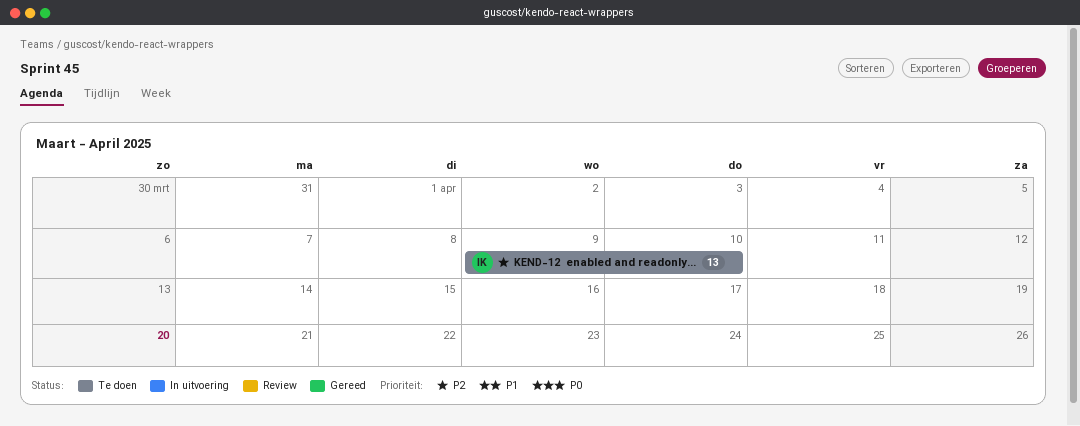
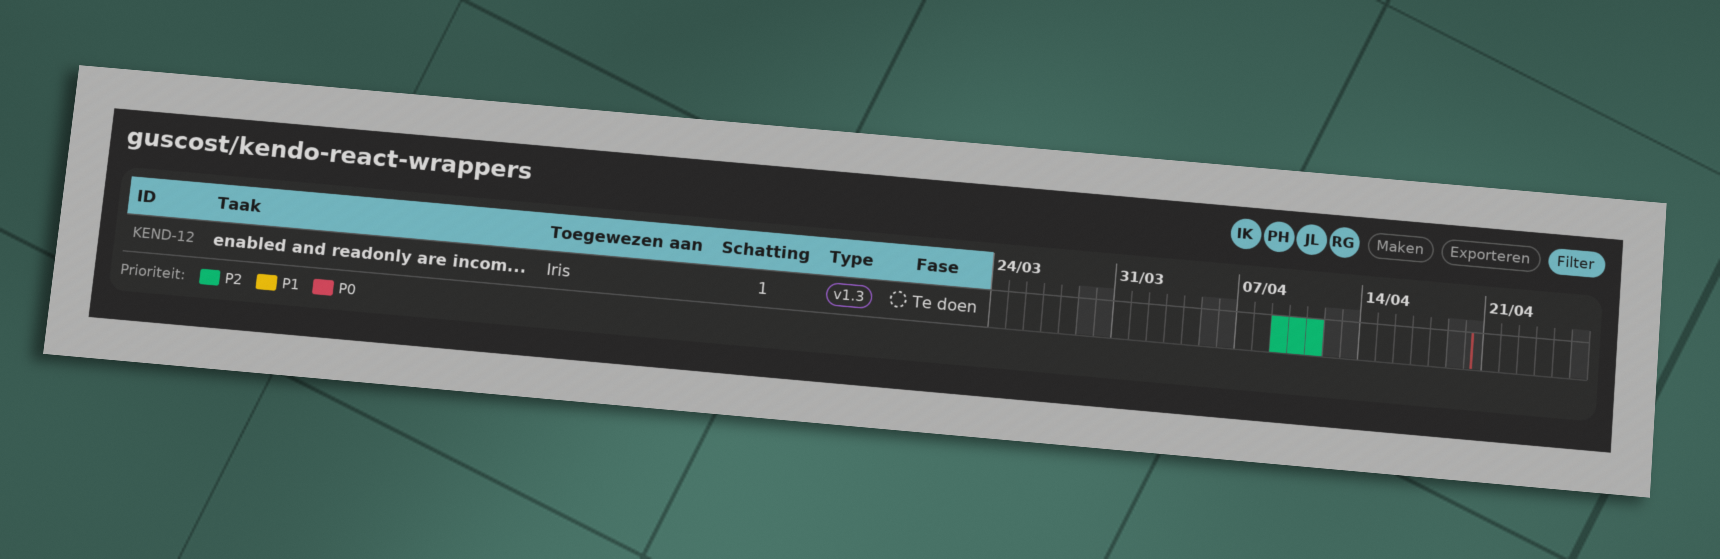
KEND-12, estimate: 13 -> 1
KEND-12, due: Apr 10 -> Apr 11

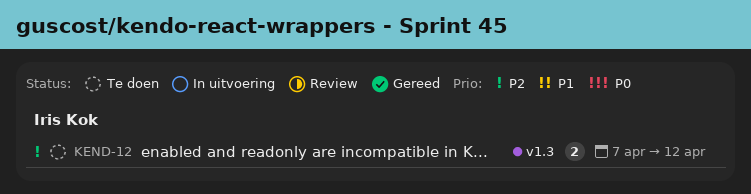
KEND-12, estimate: 1 -> 2
KEND-12, start: Apr 9 -> Apr 7
KEND-12, due: Apr 11 -> Apr 12

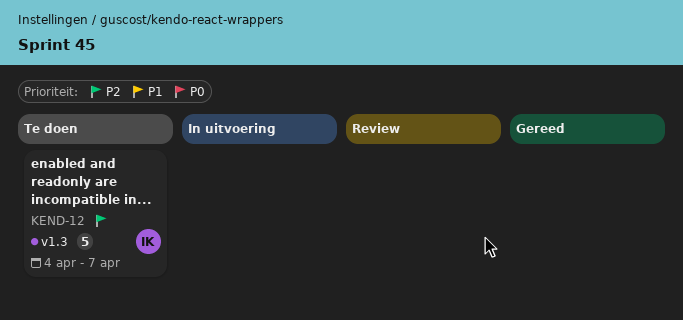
KEND-12, estimate: 2 -> 5
KEND-12, start: Apr 7 -> Apr 4
KEND-12, due: Apr 12 -> Apr 7

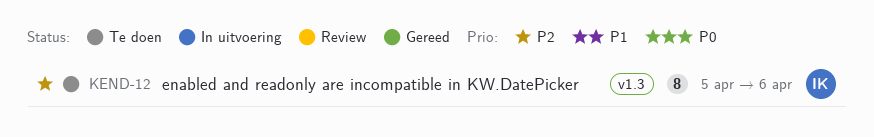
KEND-12, estimate: 5 -> 8
KEND-12, start: Apr 4 -> Apr 5
KEND-12, due: Apr 7 -> Apr 6

